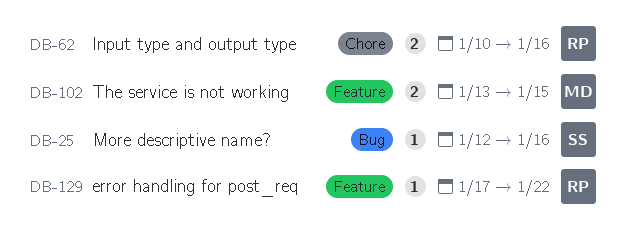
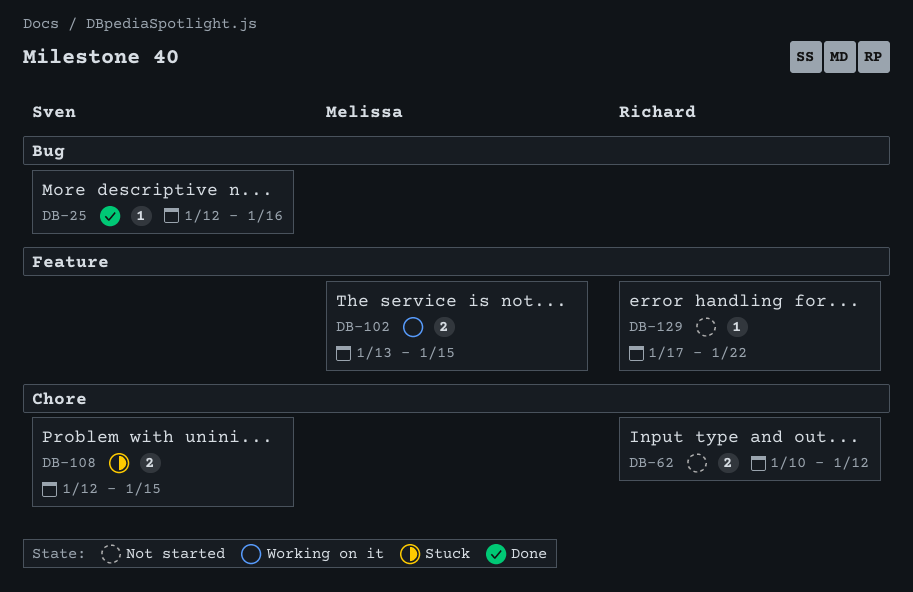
DB-62, due: Jan 16 -> Jan 12
DB-108: none -> present

